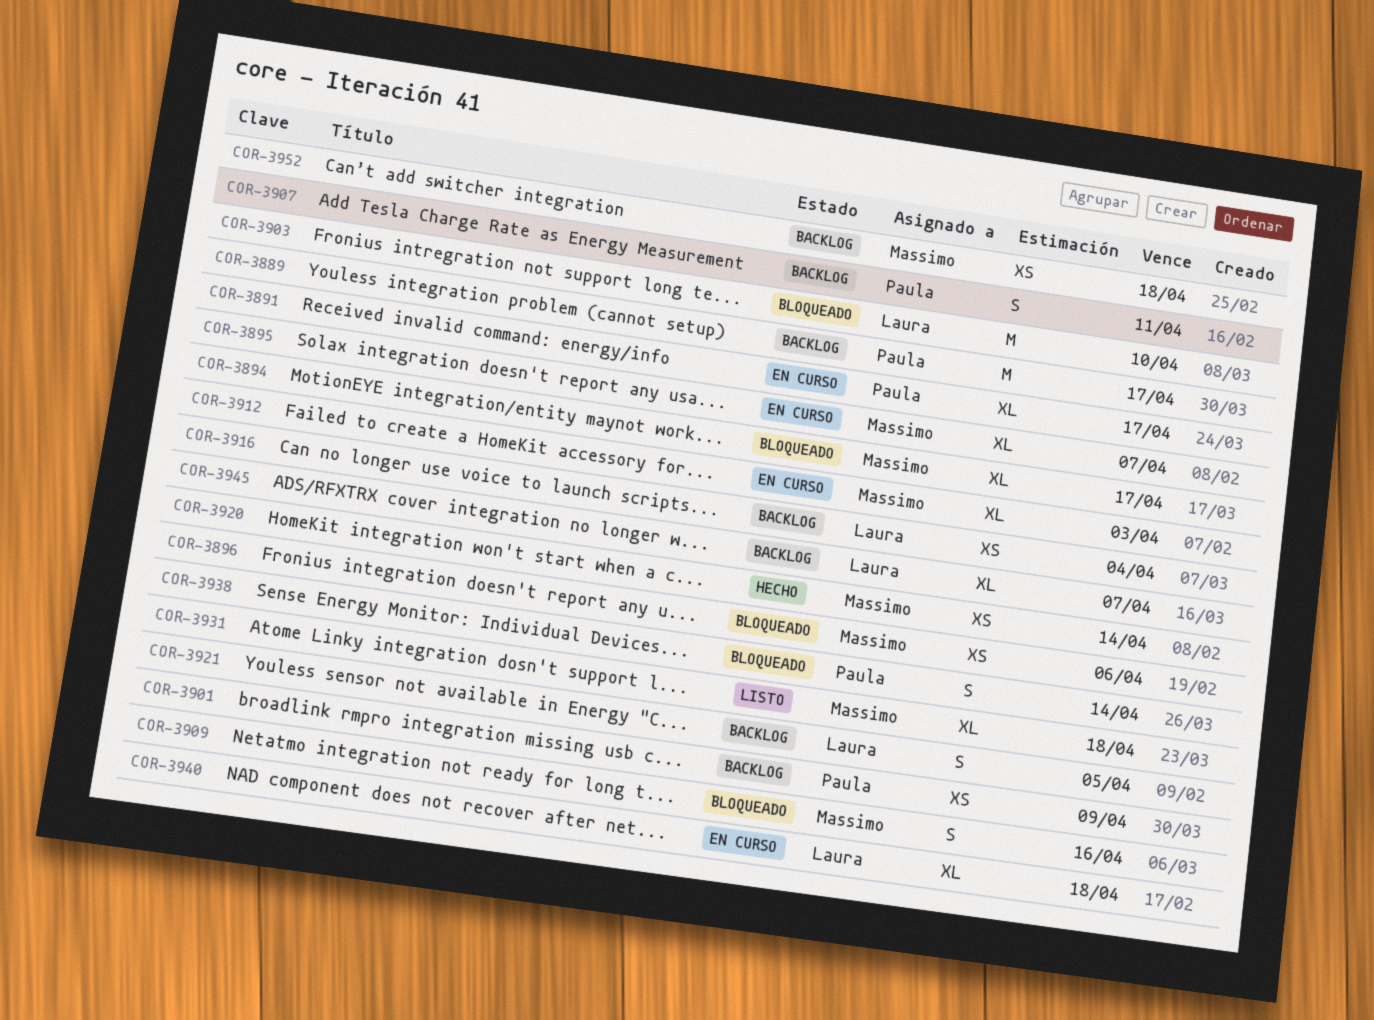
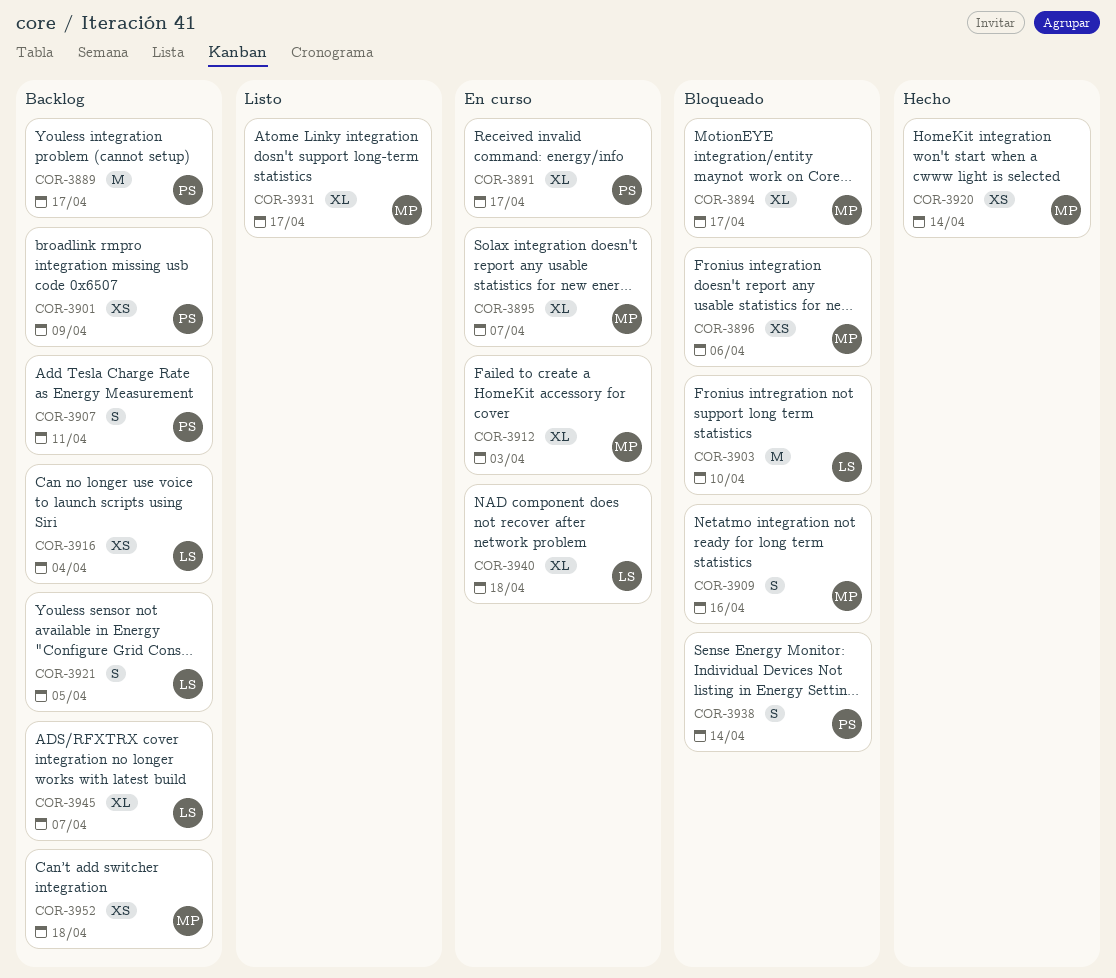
COR-3931, due: Apr 18 -> Apr 17

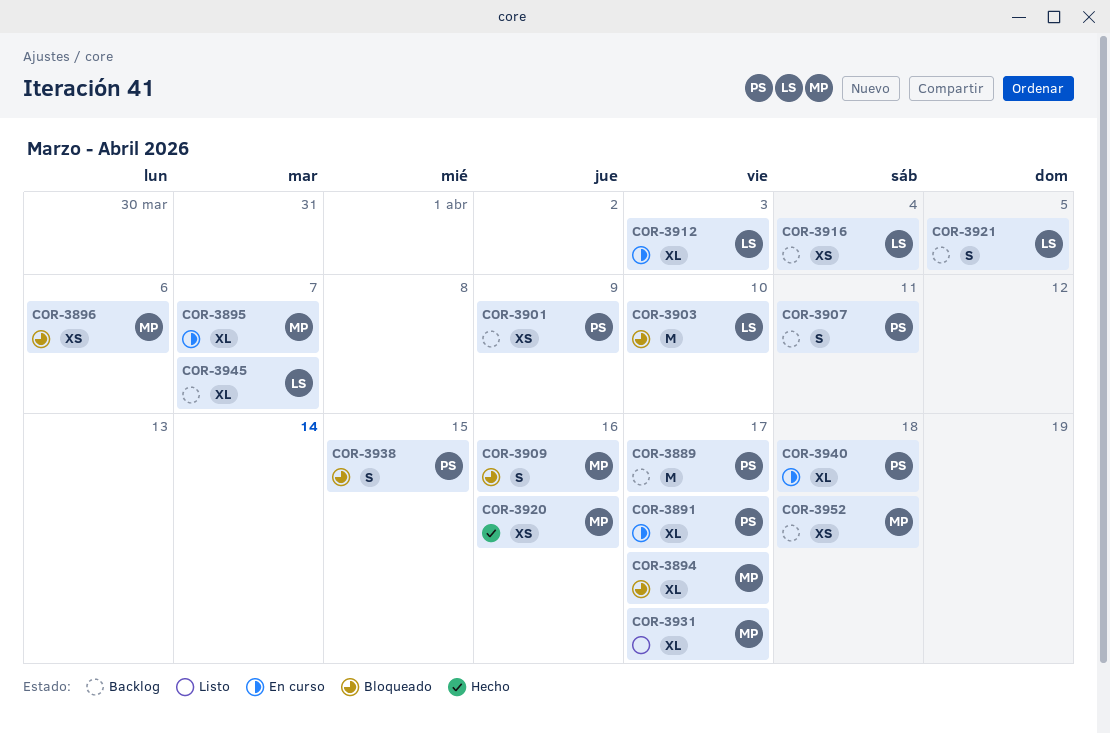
COR-3912, owner: MP -> LS
COR-3920, due: Apr 14 -> Apr 16
COR-3938, due: Apr 14 -> Apr 15
COR-3940, owner: LS -> PS

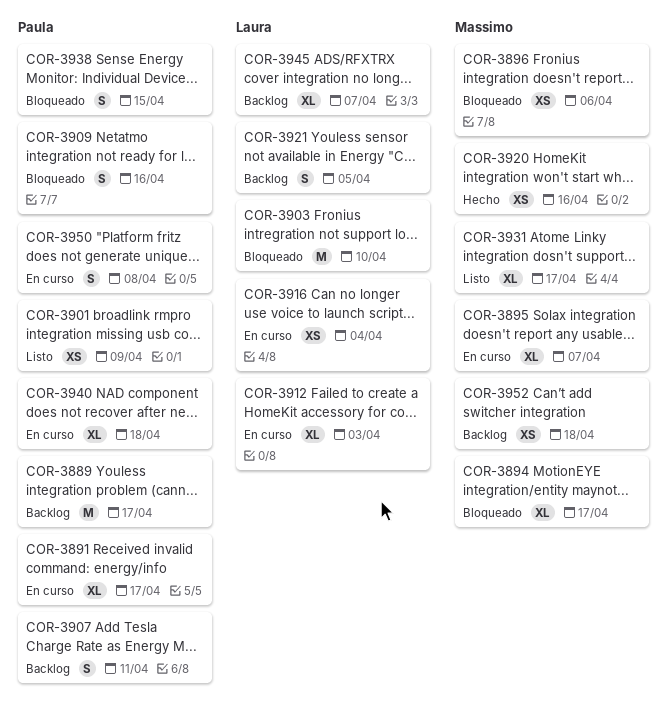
COR-3901, status: Backlog -> Listo
COR-3909, owner: Massimo -> Paula
COR-3916, status: Backlog -> En curso
COR-3950: none -> present

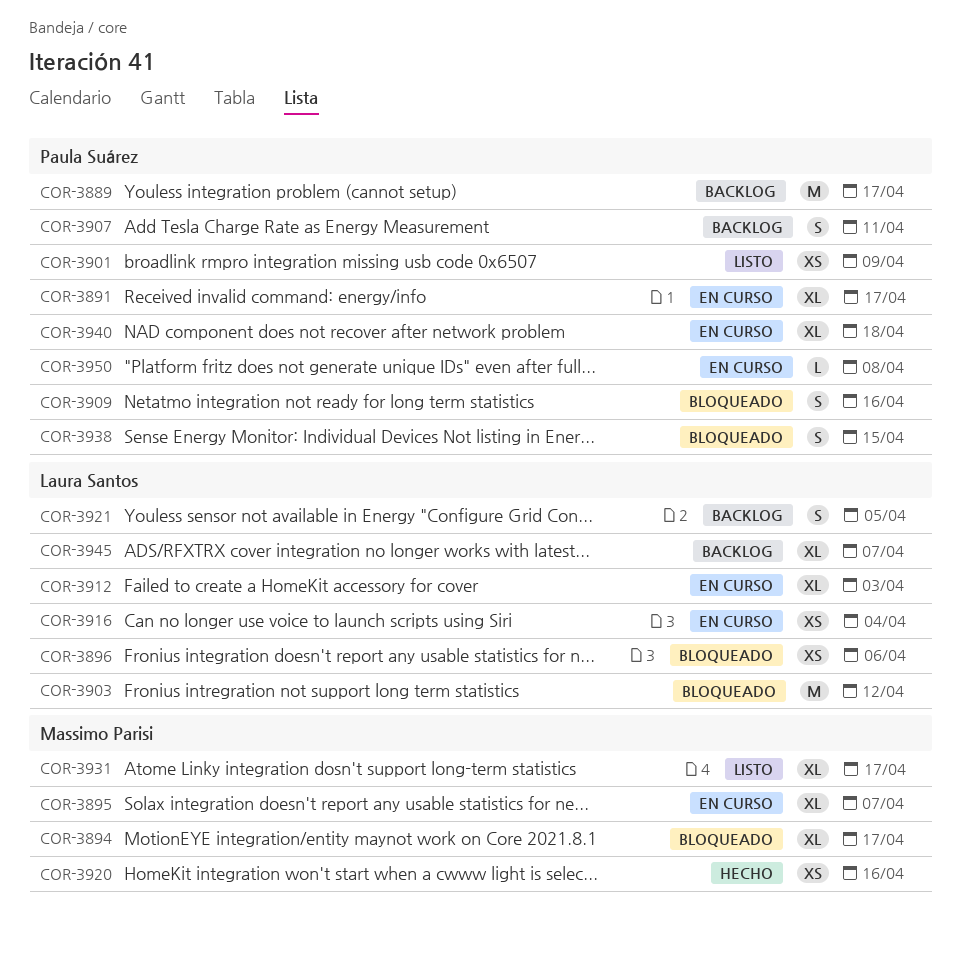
COR-3896, owner: Massimo Parisi -> Laura Santos
COR-3903, due: Apr 10 -> Apr 12
COR-3950, estimate: S -> L
COR-3952: present -> none

